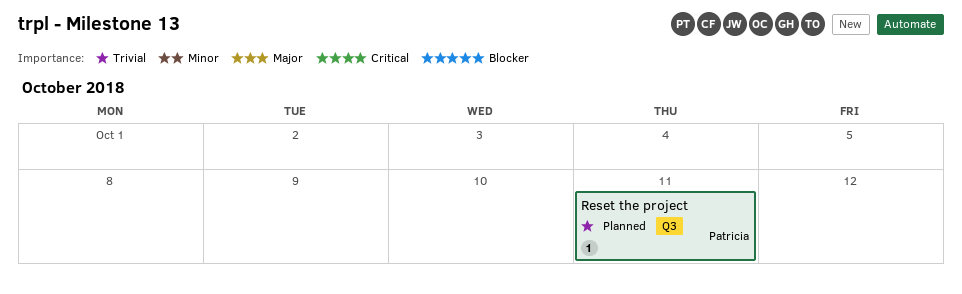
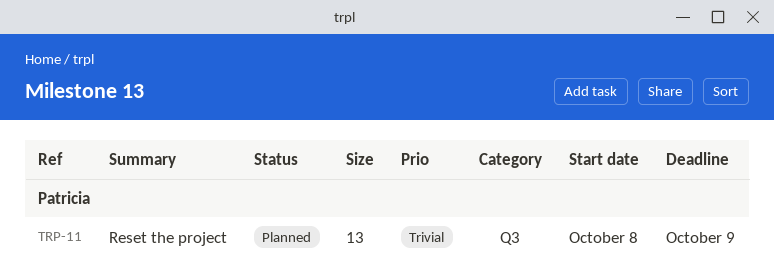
Reset the project, estimate: 1 -> 13
Reset the project, due: Oct 11 -> Oct 9

